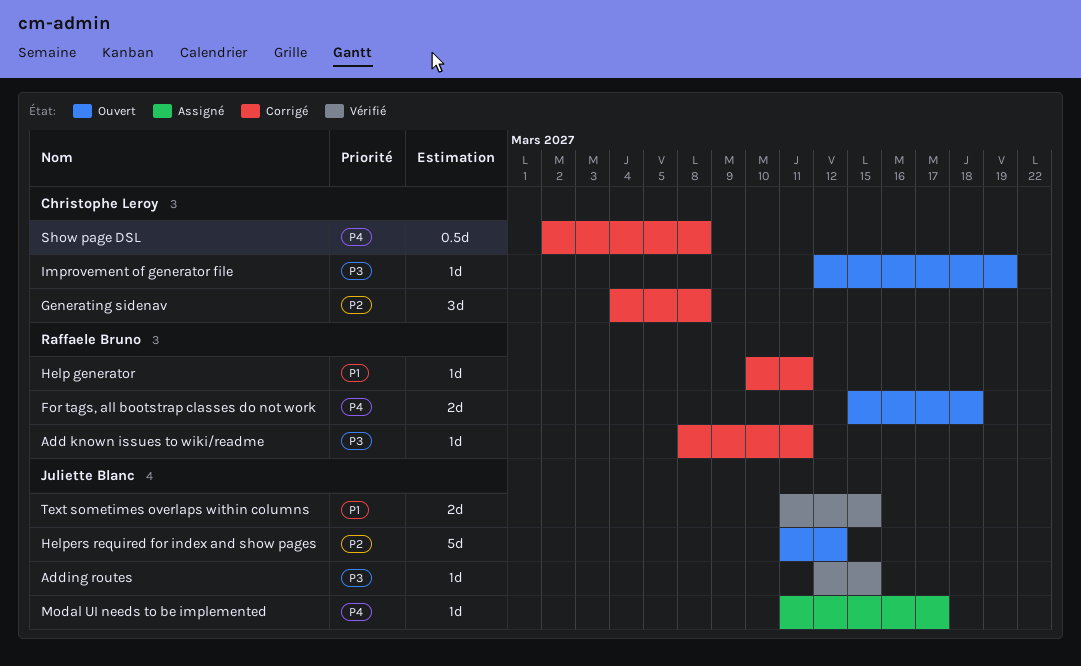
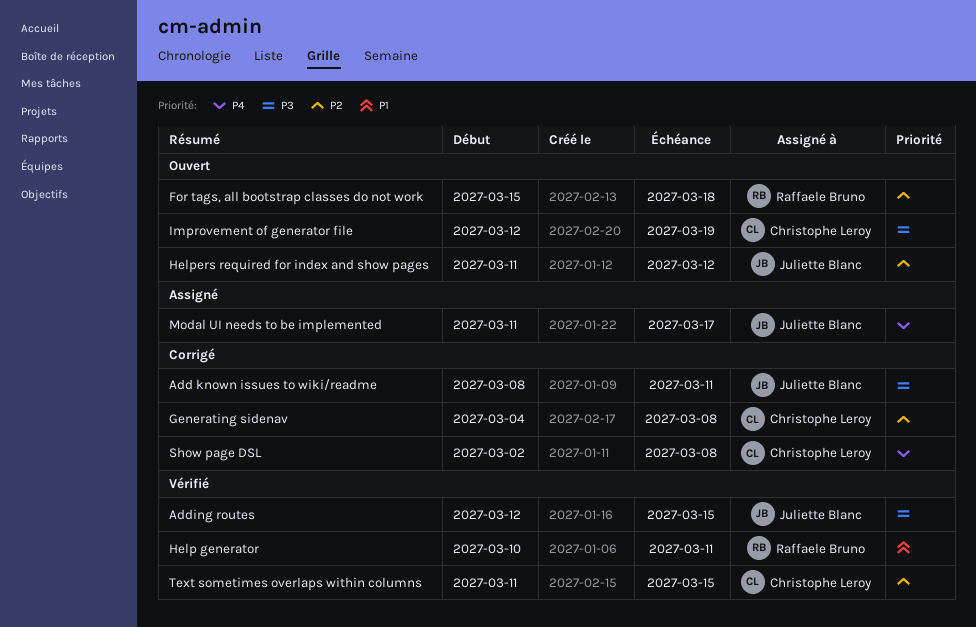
Add known issues to wiki/readme, owner: Raffaele Bruno -> Juliette Blanc
For tags, all bootstrap classes do not work, priority: P4 -> P2
Help generator, status: Corrigé -> Vérifié
Text sometimes overlaps within columns, owner: Juliette Blanc -> Christophe Leroy
Text sometimes overlaps within columns, priority: P1 -> P2

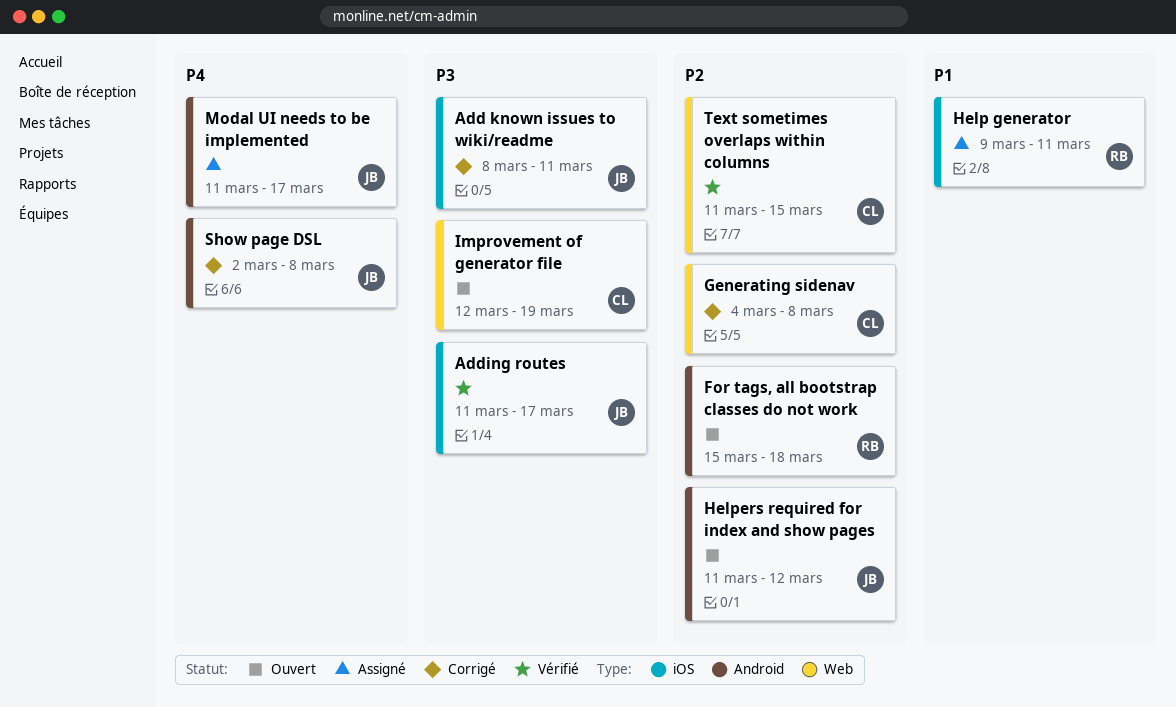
Adding routes, start: Mar 12 -> Mar 11
Adding routes, due: Mar 15 -> Mar 17
Help generator, status: Vérifié -> Assigné
Help generator, start: Mar 10 -> Mar 9
Show page DSL, owner: Christophe Leroy -> Juliette Blanc

